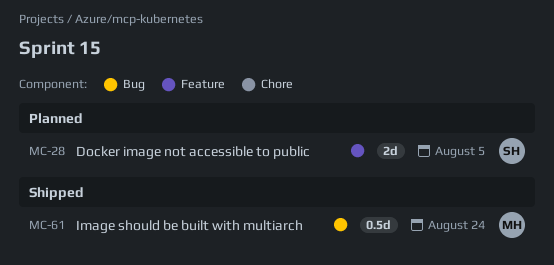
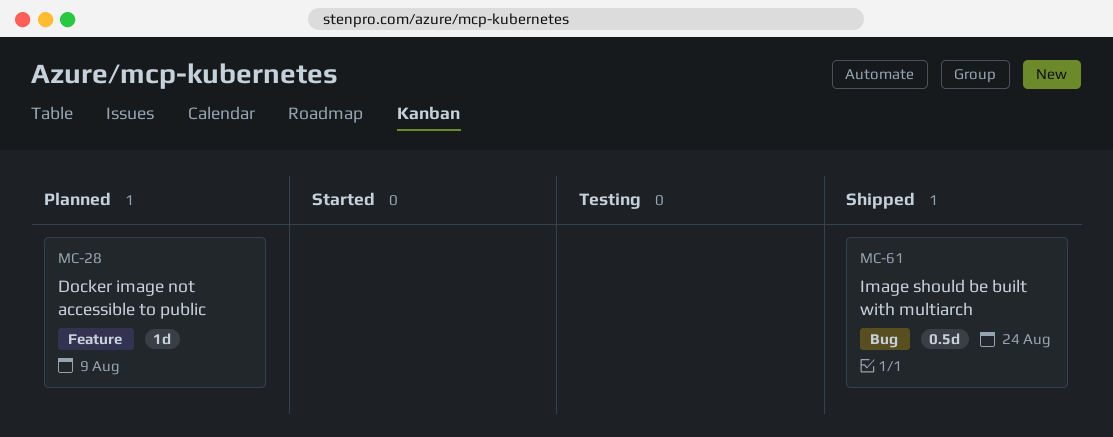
MC-28, estimate: 2d -> 1d
MC-28, due: Aug 5 -> Aug 9

